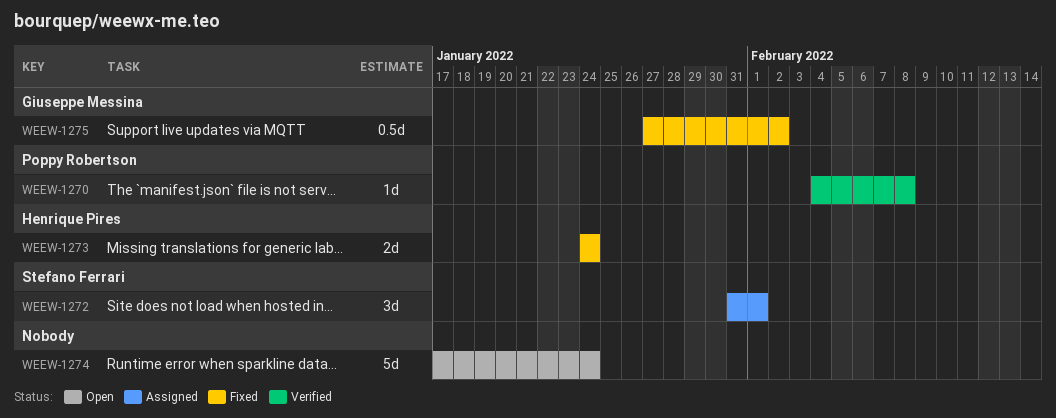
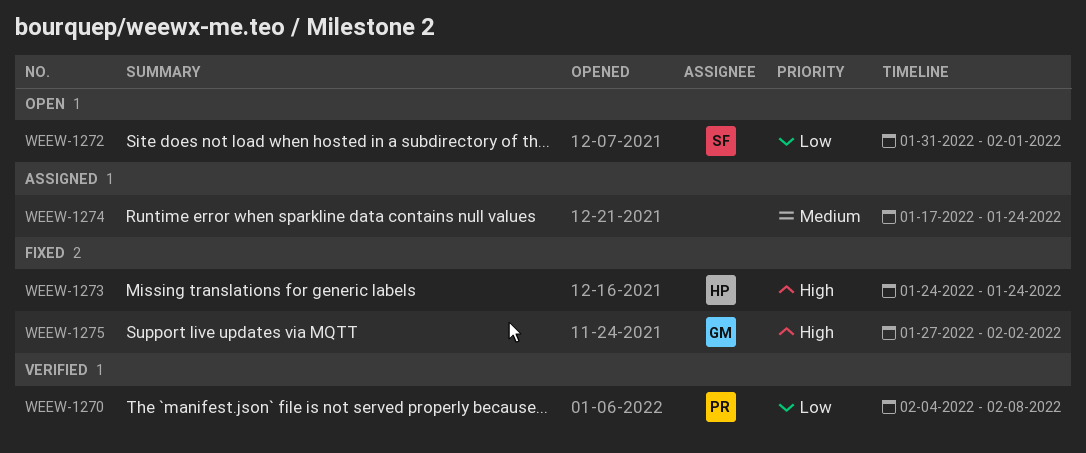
WEEW-1272, status: Assigned -> Open
WEEW-1274, status: Open -> Assigned

